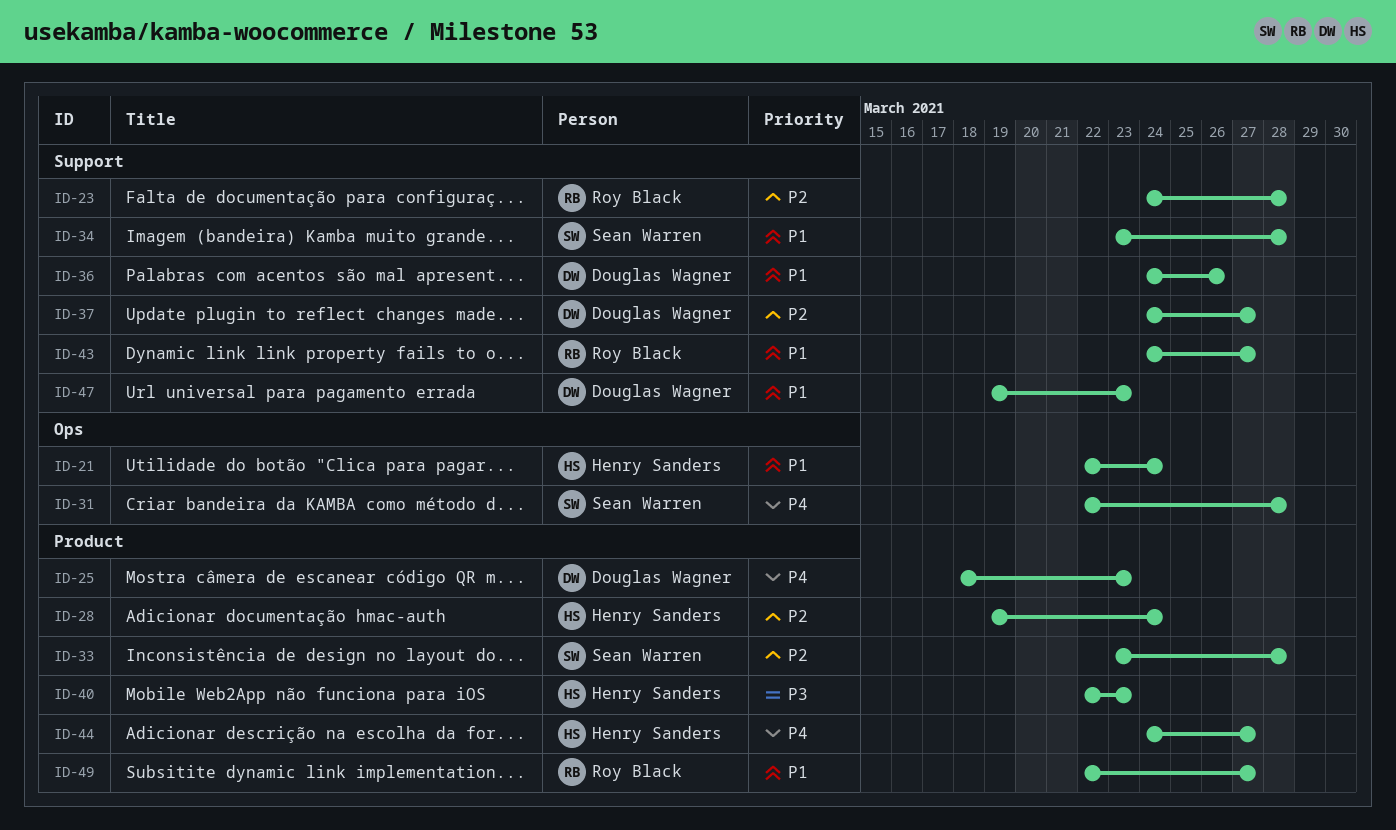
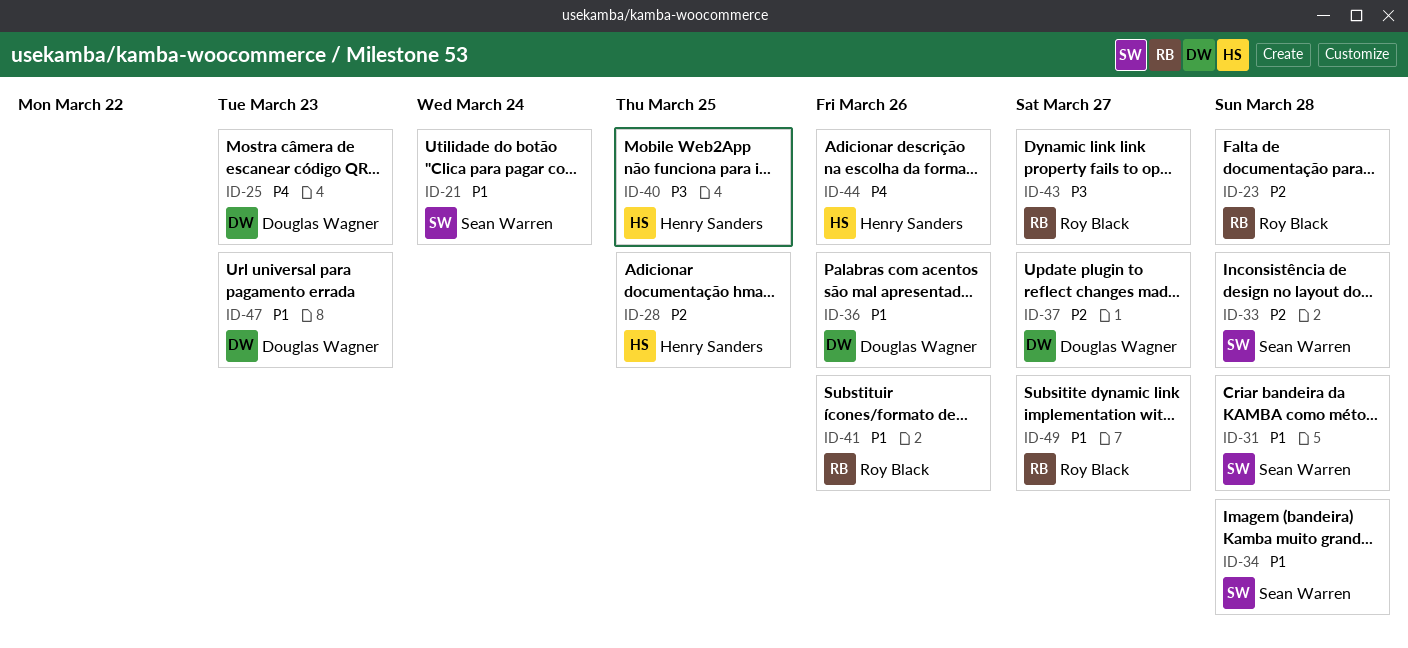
ID-21, owner: Henry Sanders -> Sean Warren
ID-28, due: Mar 24 -> Mar 25
ID-31, priority: P4 -> P1
ID-40, due: Mar 23 -> Mar 25
ID-41: none -> present
ID-43, priority: P1 -> P3
ID-44, due: Mar 27 -> Mar 26

